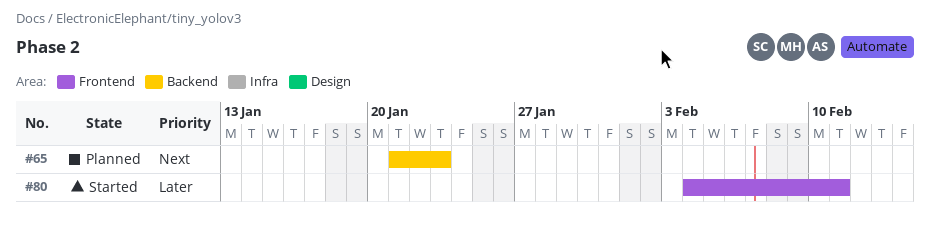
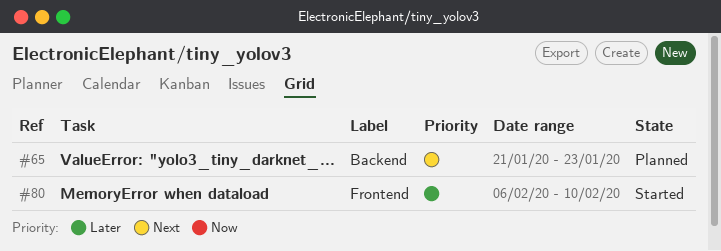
#80, start: Feb 4 -> Feb 6
#80, due: Feb 11 -> Feb 10

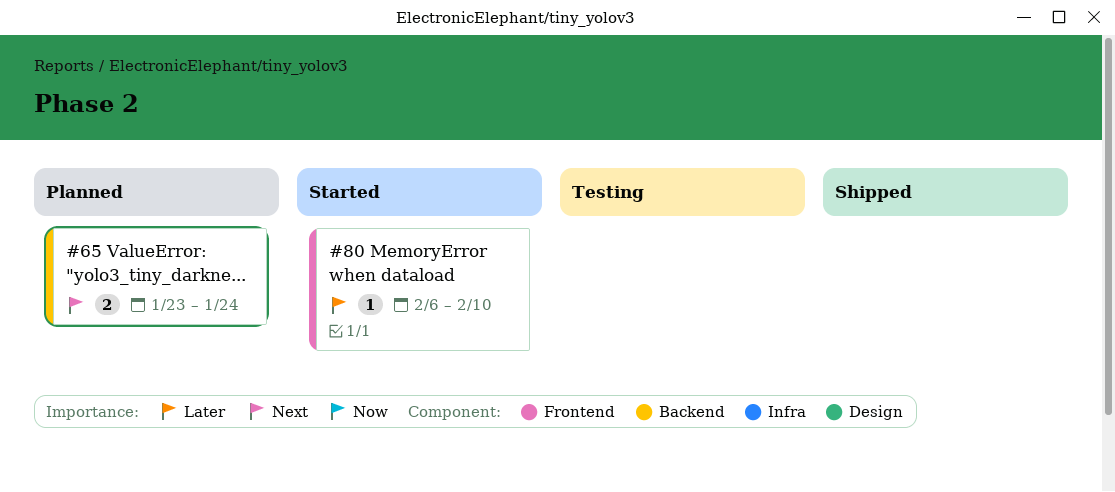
#65, start: Jan 21 -> Jan 23
#65, due: Jan 23 -> Jan 24

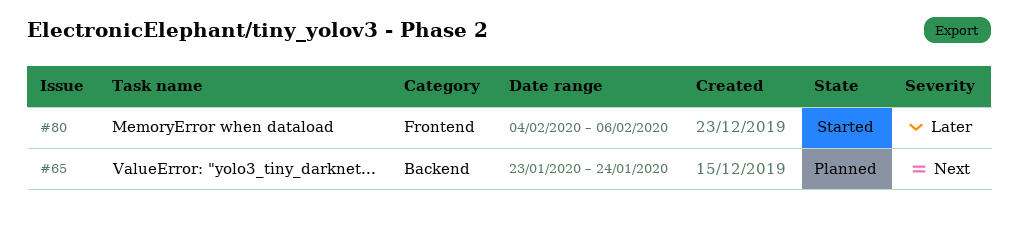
#80, start: Feb 6 -> Feb 4
#80, due: Feb 10 -> Feb 6

